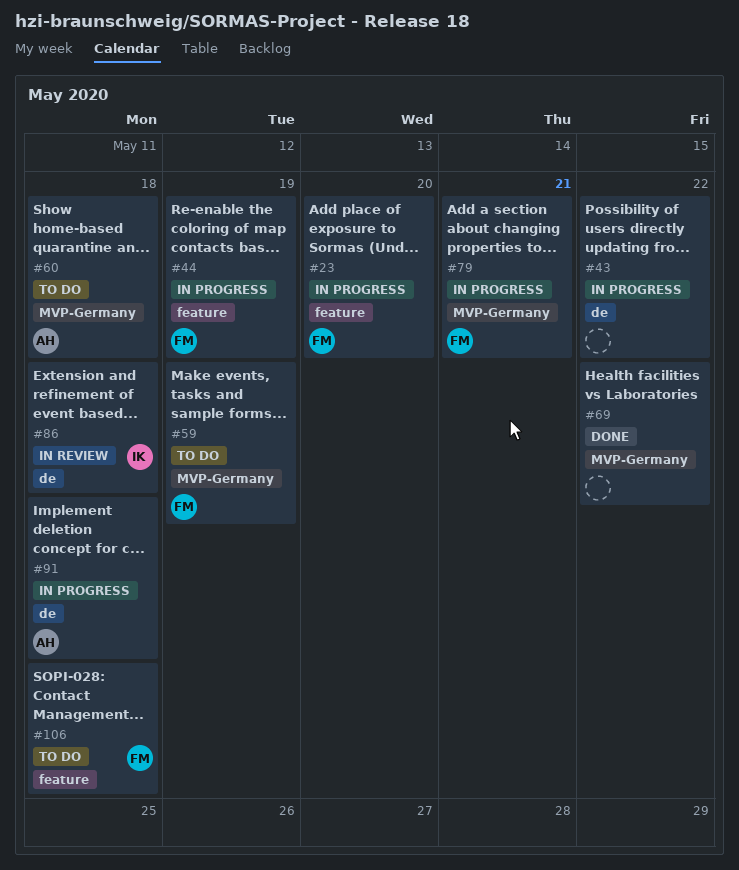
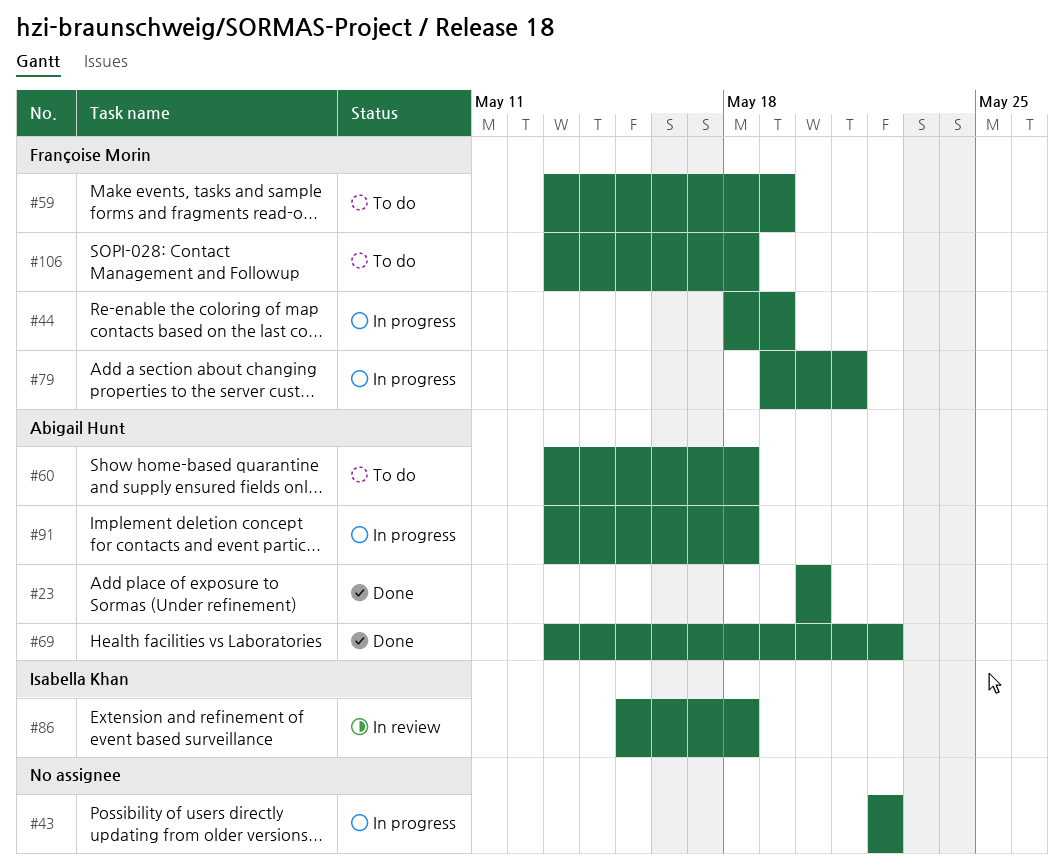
#23, status: In progress -> Done
#23, owner: Françoise Morin -> Abigail Hunt
#69, owner: none -> Abigail Hunt

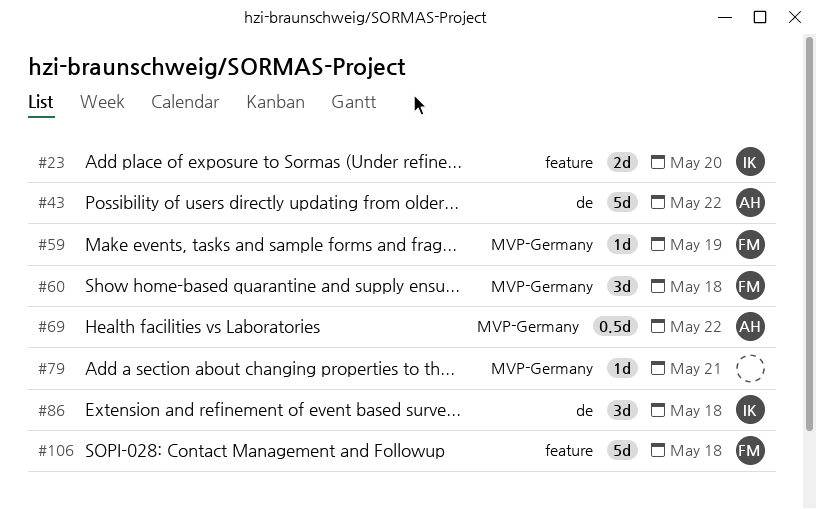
#23, owner: Abigail Hunt -> Isabella Khan
#43, owner: none -> Abigail Hunt
#44: present -> none
#60, owner: Abigail Hunt -> Françoise Morin
#79, owner: Françoise Morin -> none
#91: present -> none

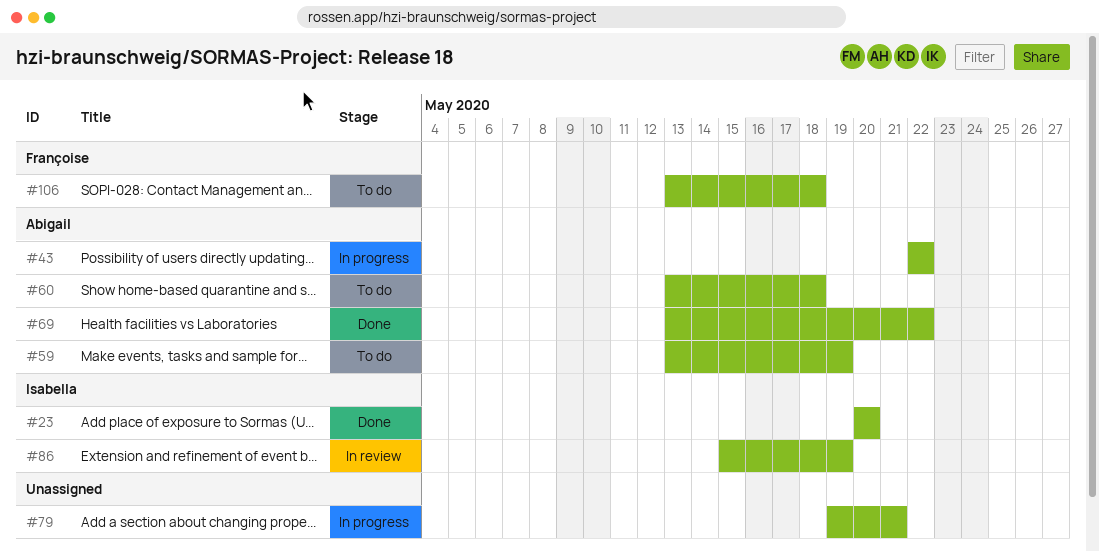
#59, owner: Françoise -> Abigail
#60, owner: Françoise -> Abigail
#86, due: May 18 -> May 19

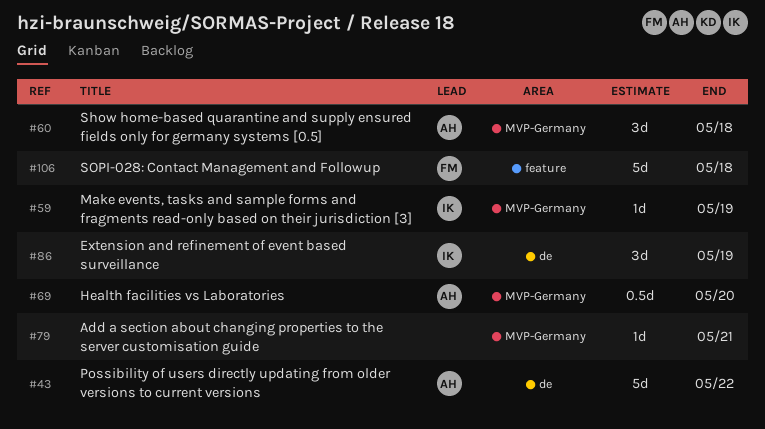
#23: present -> none
#59, owner: Abigail -> Isabella
#69, due: May 22 -> May 20

